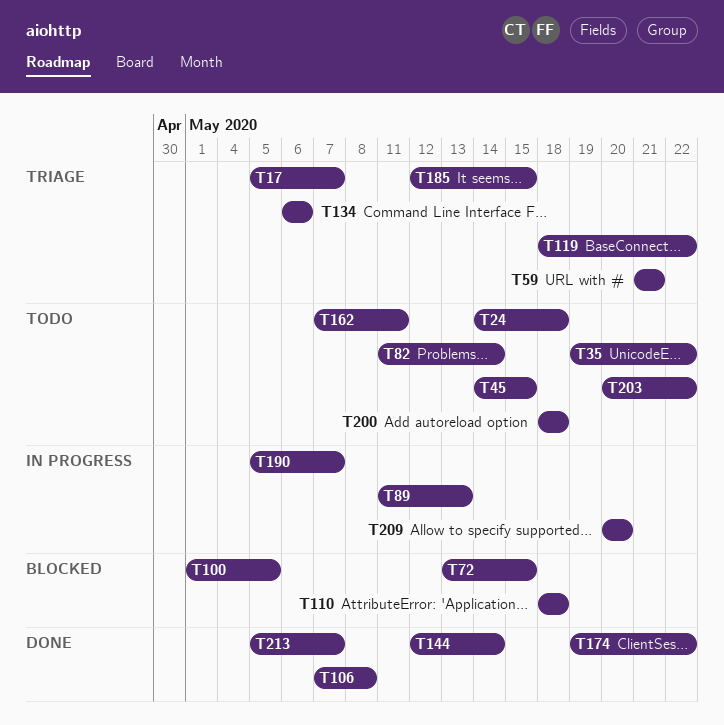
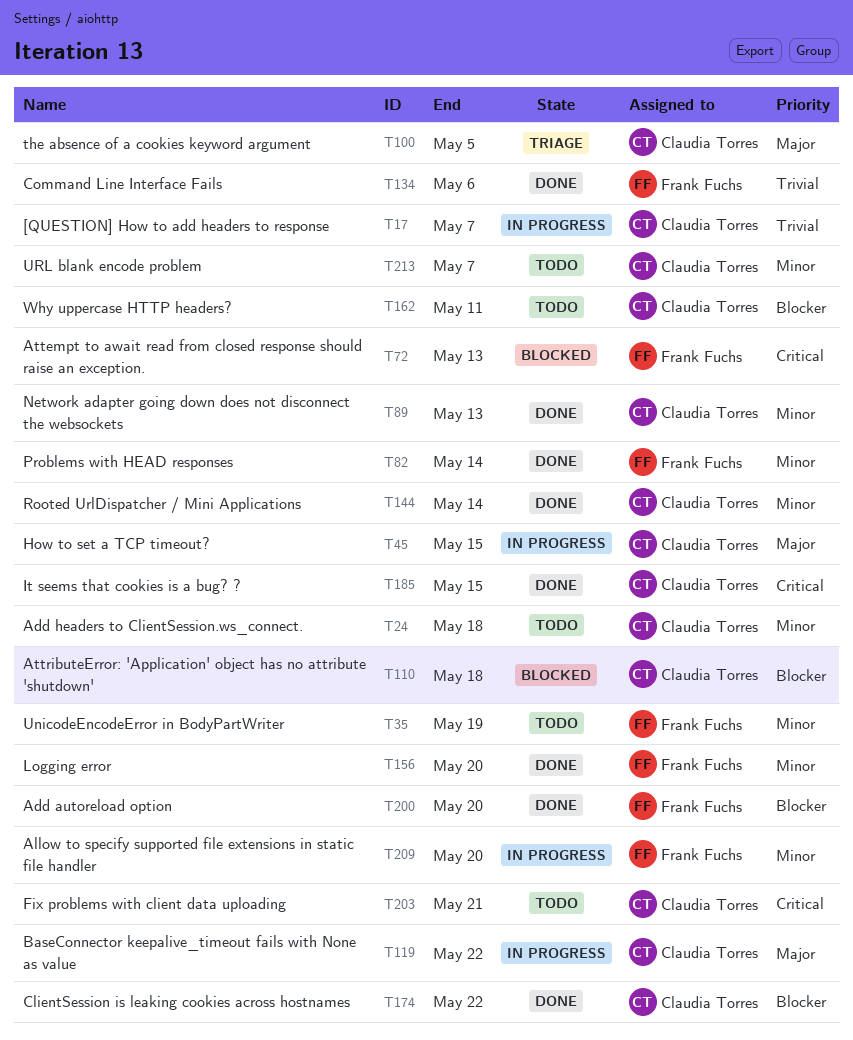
T17, status: Triage -> In progress
T35, due: May 22 -> May 19
T45, status: Todo -> In progress
T59: present -> none
T72, due: May 15 -> May 13
T82, status: Todo -> Done
T89, status: In progress -> Done
T100, status: Blocked -> Triage
T106: present -> none
T119, status: Triage -> In progress
T134, status: Triage -> Done
T156: none -> present
T185, status: Triage -> Done
T190: present -> none
T200, status: Todo -> Done
T200, due: May 18 -> May 20
T203, due: May 22 -> May 21
T213, status: Done -> Todo

